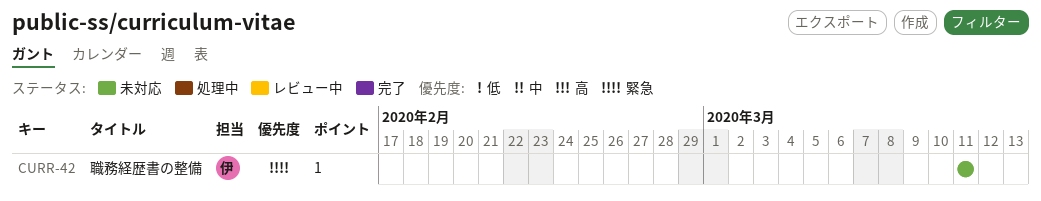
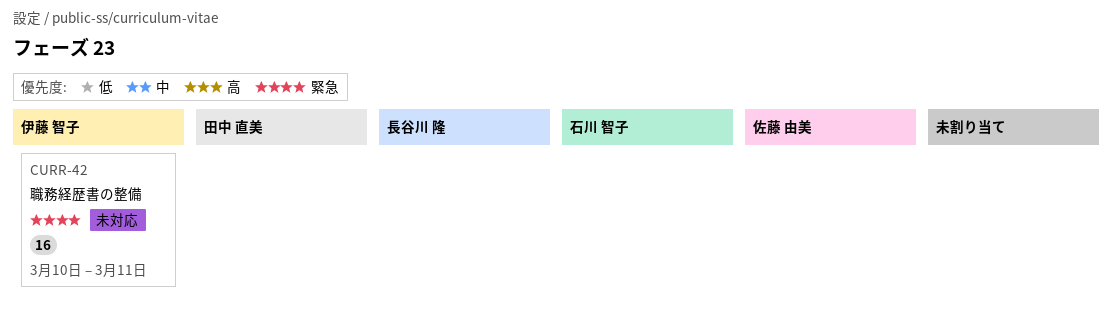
CURR-42, estimate: 1 -> 16
CURR-42, start: Mar 11 -> Mar 10

